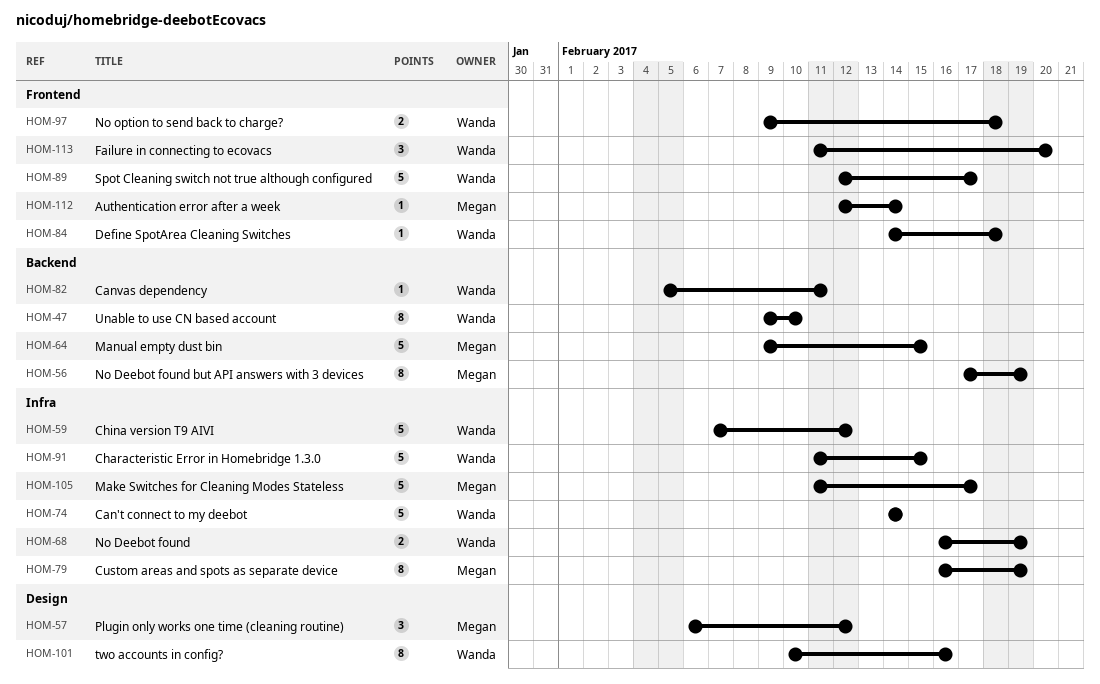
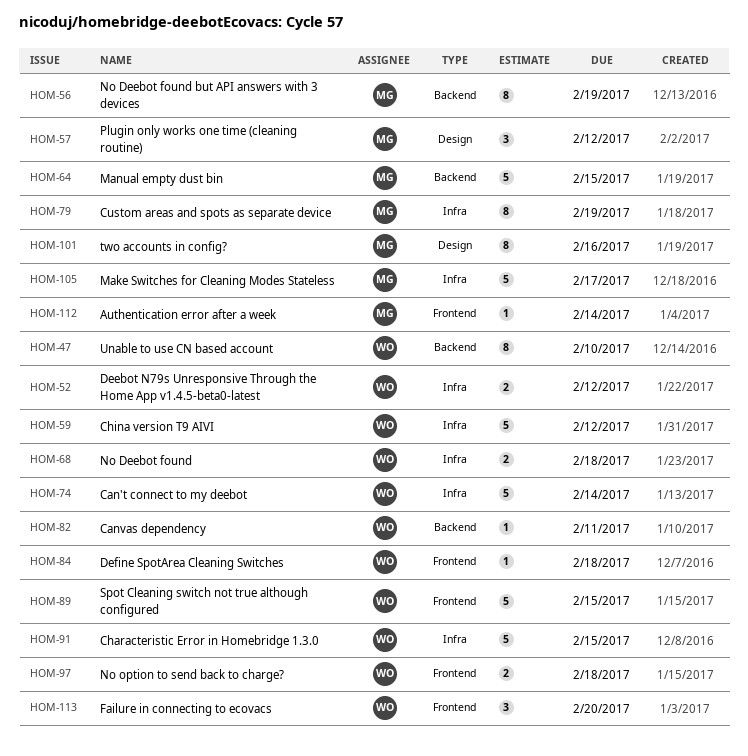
HOM-52: none -> present
HOM-68, due: Feb 19 -> Feb 18
HOM-89, due: Feb 17 -> Feb 15
HOM-101, owner: Wanda -> Megan

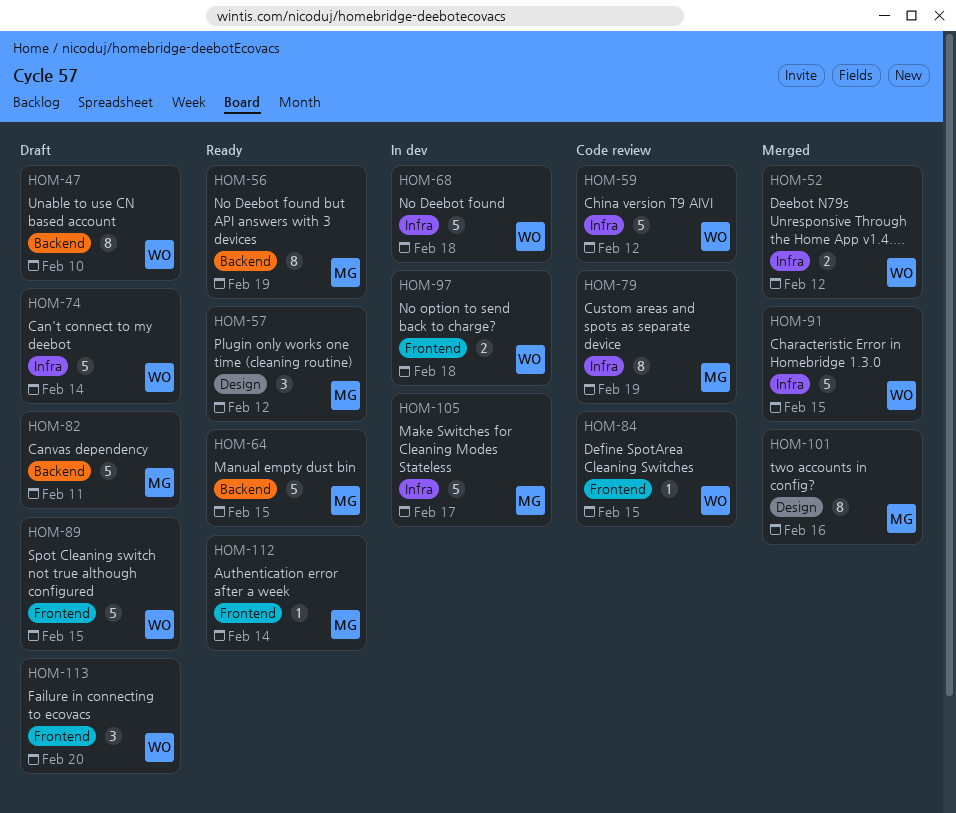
HOM-68, estimate: 2 -> 5
HOM-82, owner: WO -> MG
HOM-82, estimate: 1 -> 5
HOM-84, due: Feb 18 -> Feb 15

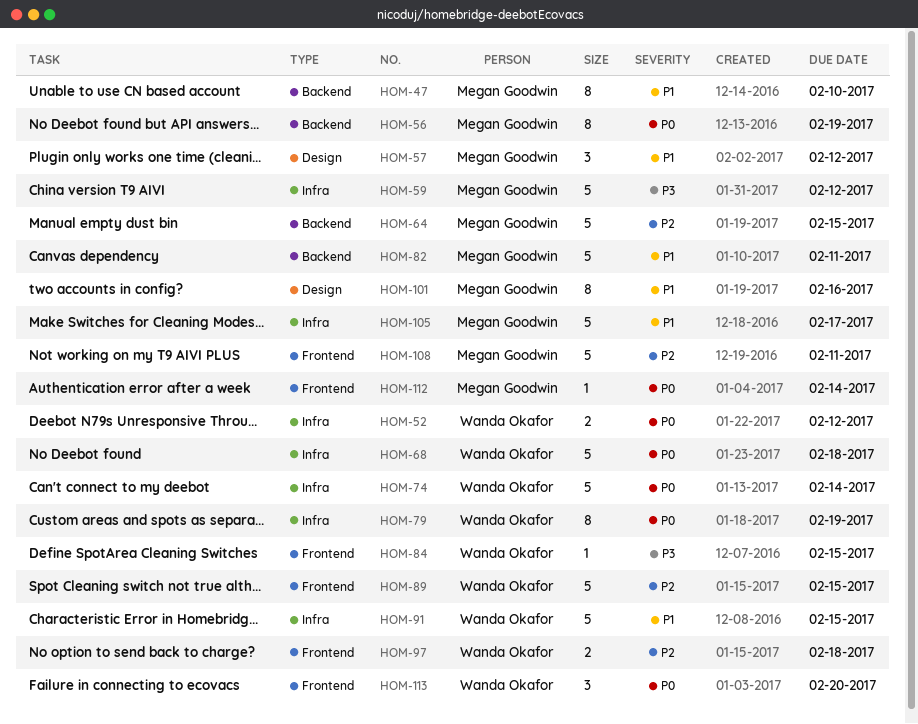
HOM-47, owner: Wanda Okafor -> Megan Goodwin
HOM-59, owner: Wanda Okafor -> Megan Goodwin
HOM-79, owner: Megan Goodwin -> Wanda Okafor
HOM-108: none -> present

